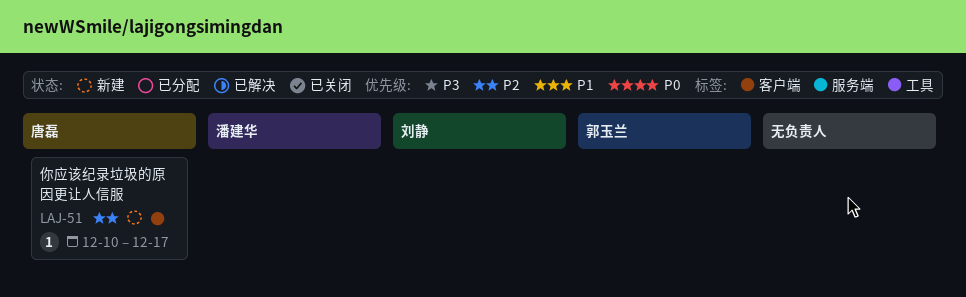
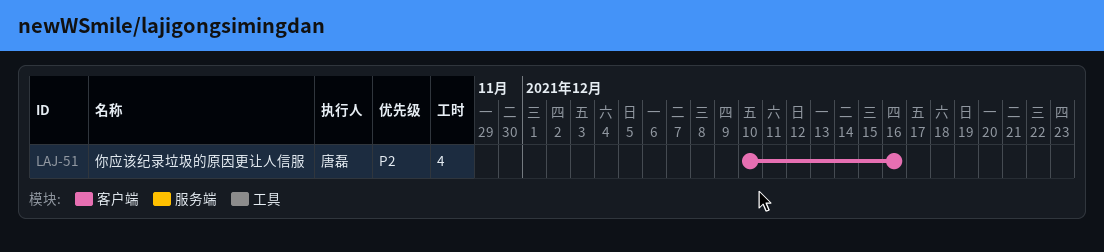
LAJ-51, estimate: 1 -> 4
LAJ-51, due: Dec 17 -> Dec 16

